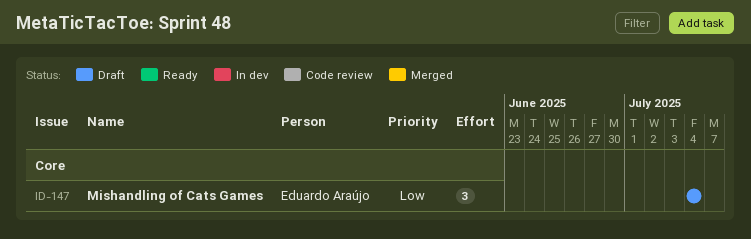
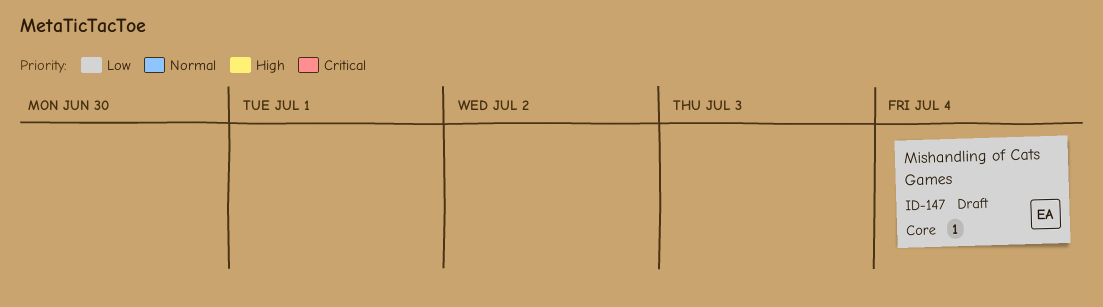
ID-147, estimate: 3 -> 1

